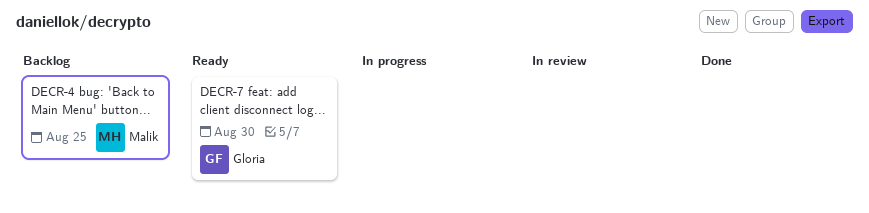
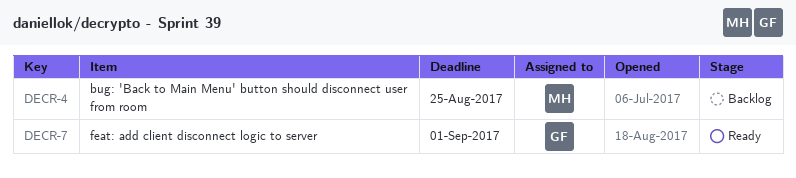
DECR-7, due: Aug 30 -> Sep 1

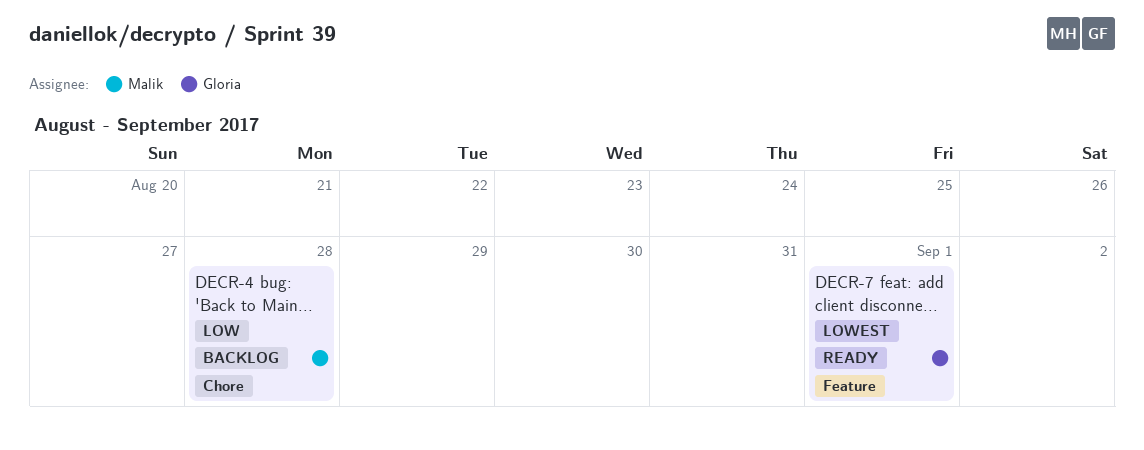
DECR-4, due: Aug 25 -> Aug 28

